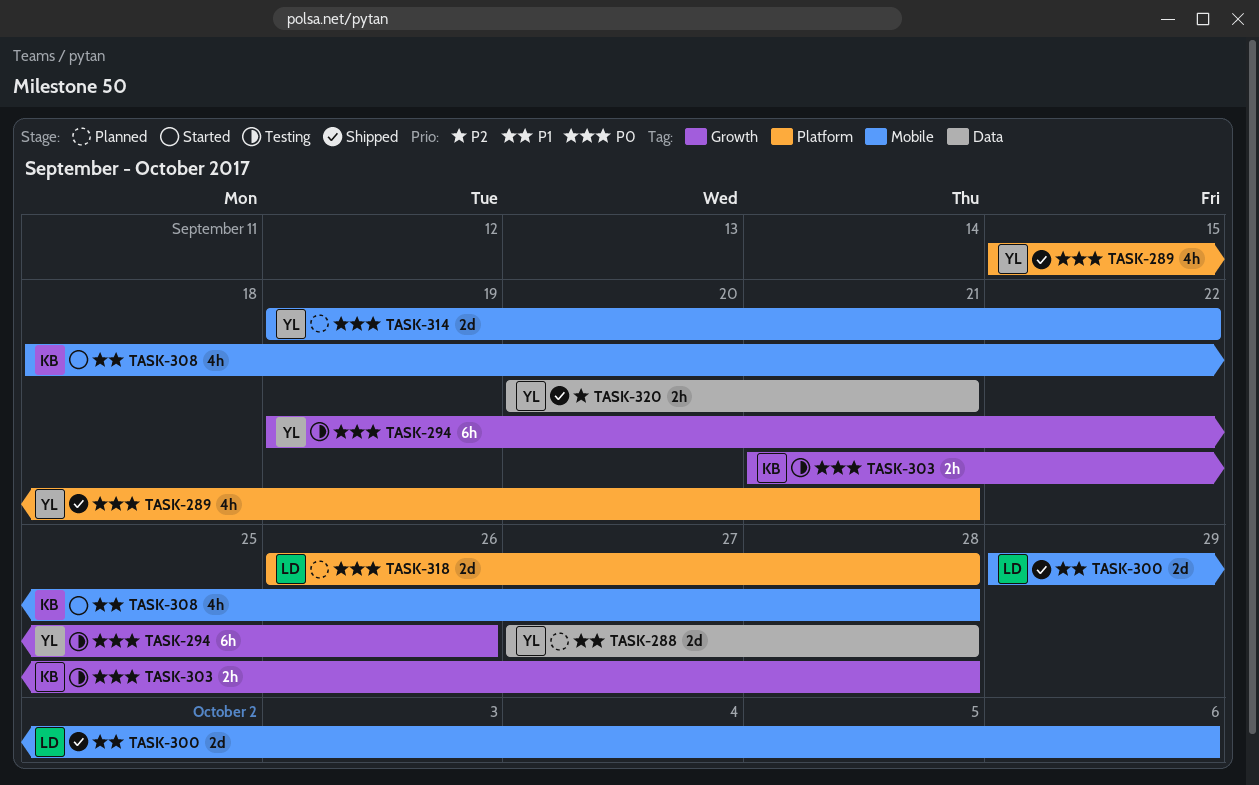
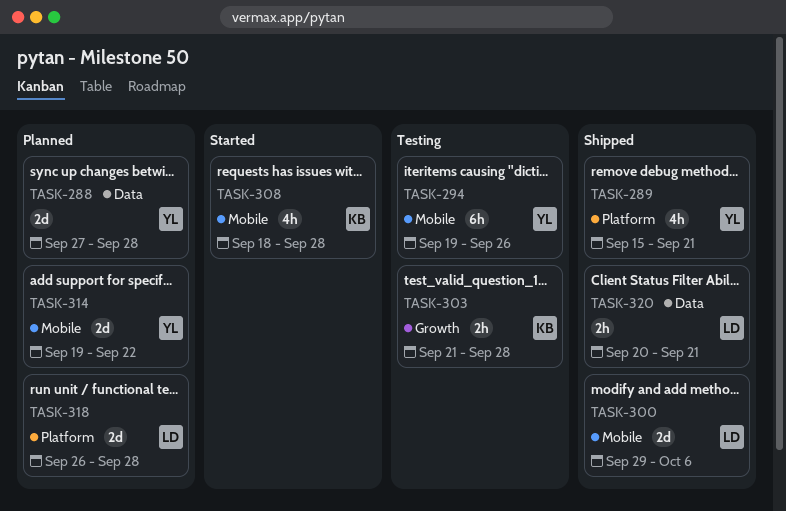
TASK-294, label: Growth -> Mobile
TASK-320, owner: YL -> LD

